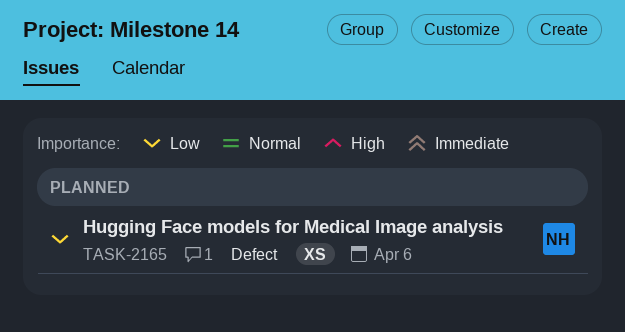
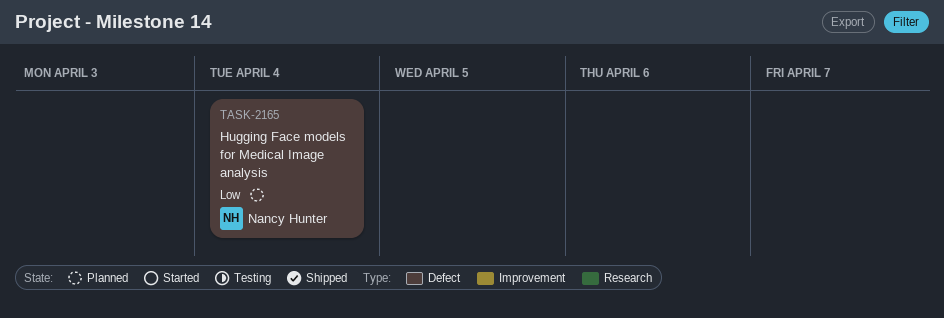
TASK-2165, due: Apr 6 -> Apr 4

